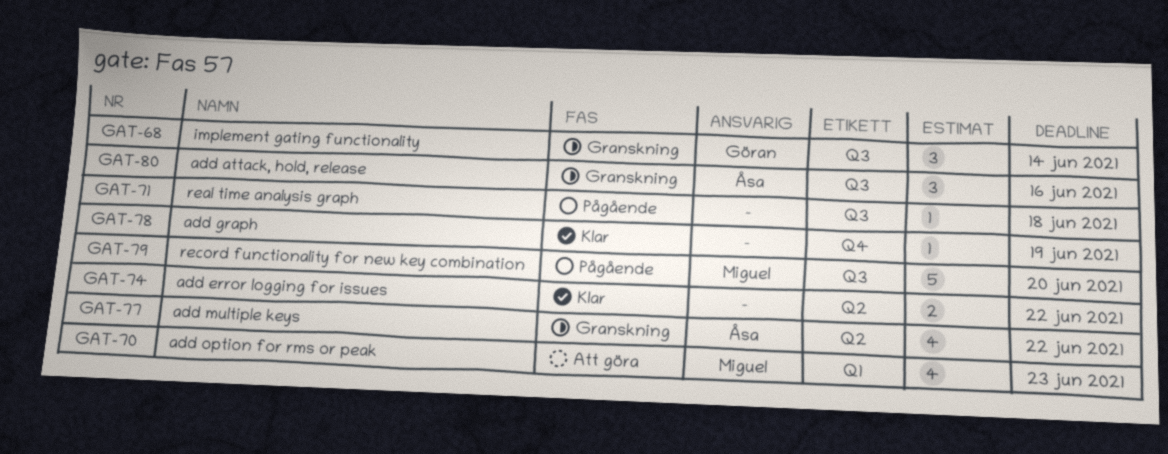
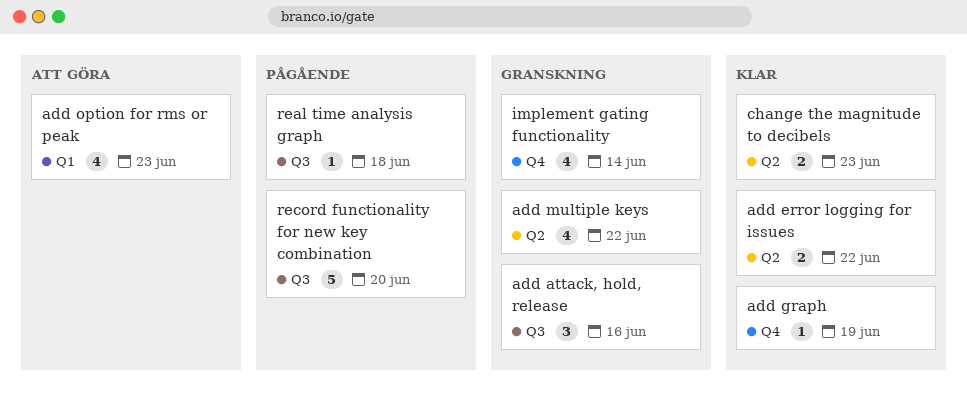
change the magnitude to decibels: none -> present
implement gating functionality, label: Q3 -> Q4
implement gating functionality, estimate: 3 -> 4

